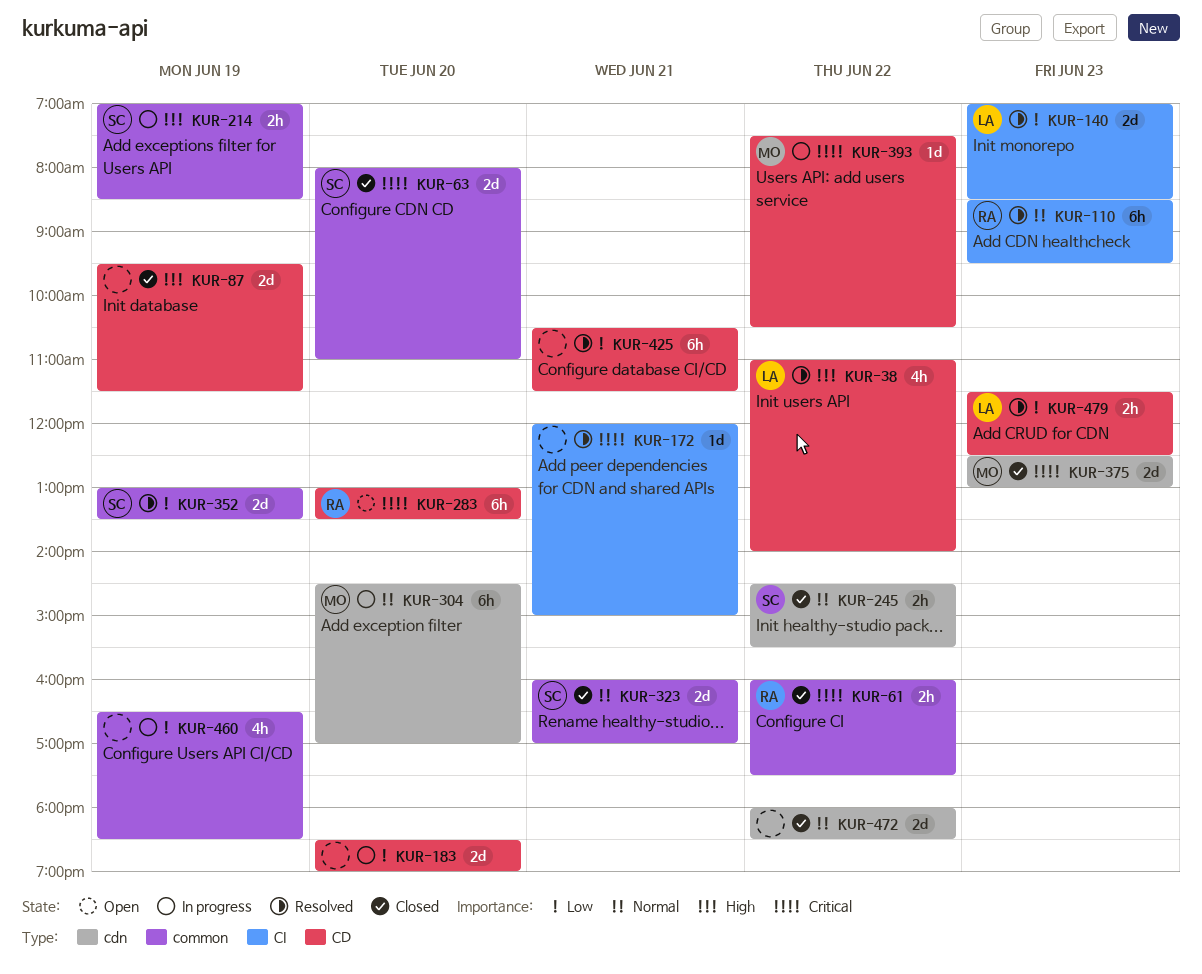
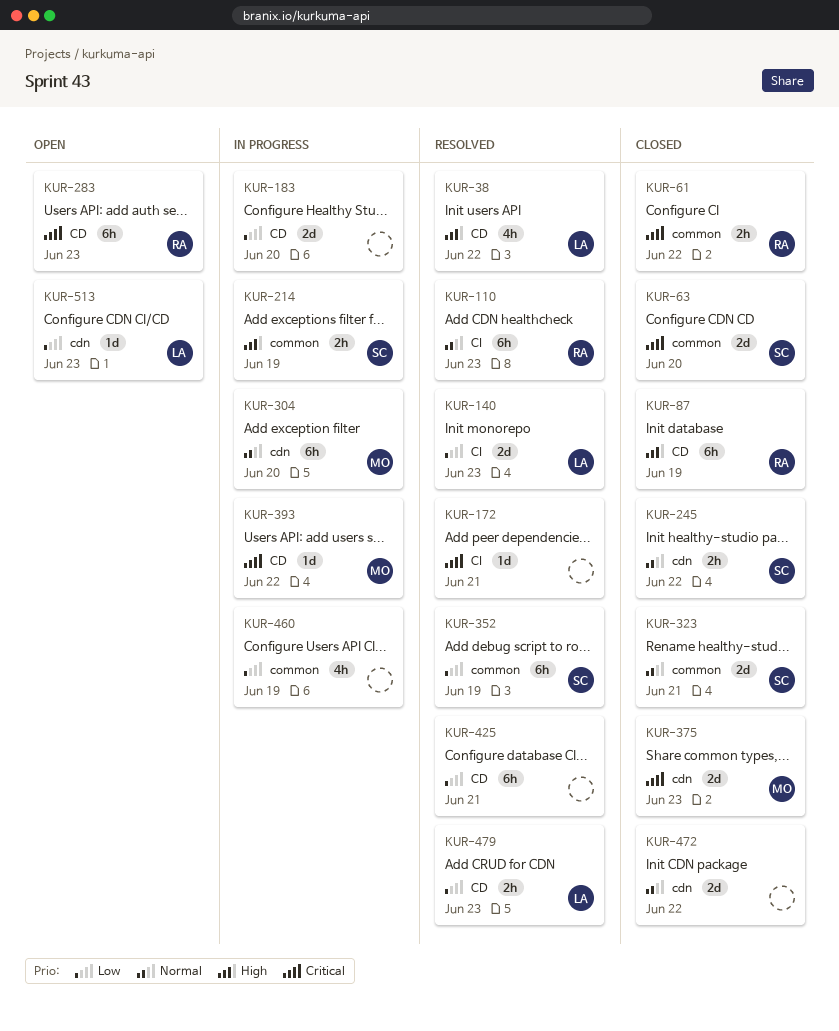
KUR-87, owner: none -> RA
KUR-87, estimate: 2d -> 6h
KUR-283, day: Jun 20 -> Jun 23
KUR-352, estimate: 2d -> 6h
KUR-513: none -> present

